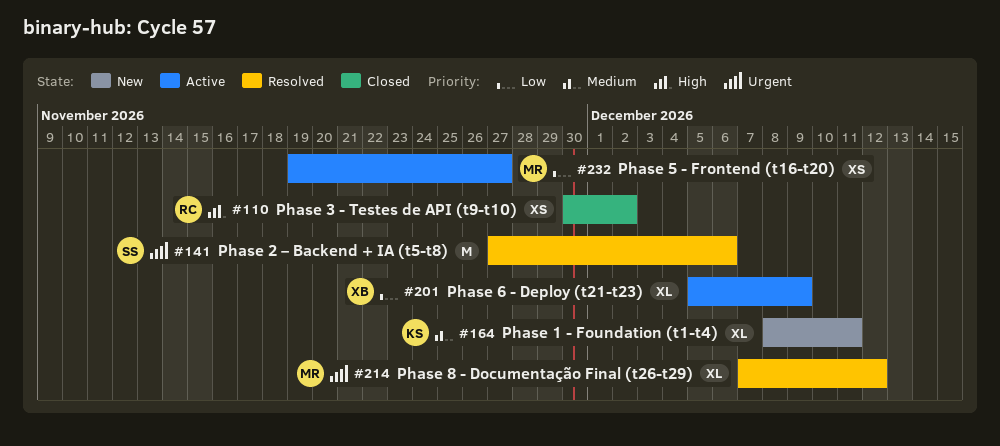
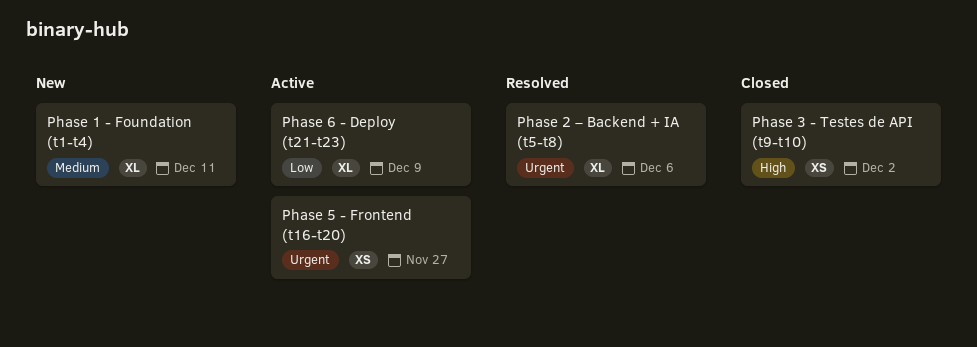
Phase 2 – Backend + IA (t5-t8), estimate: M -> XL
Phase 5 - Frontend (t16-t20), priority: Low -> Urgent
Phase 8 - Documentação Final (t26-t29): present -> none

